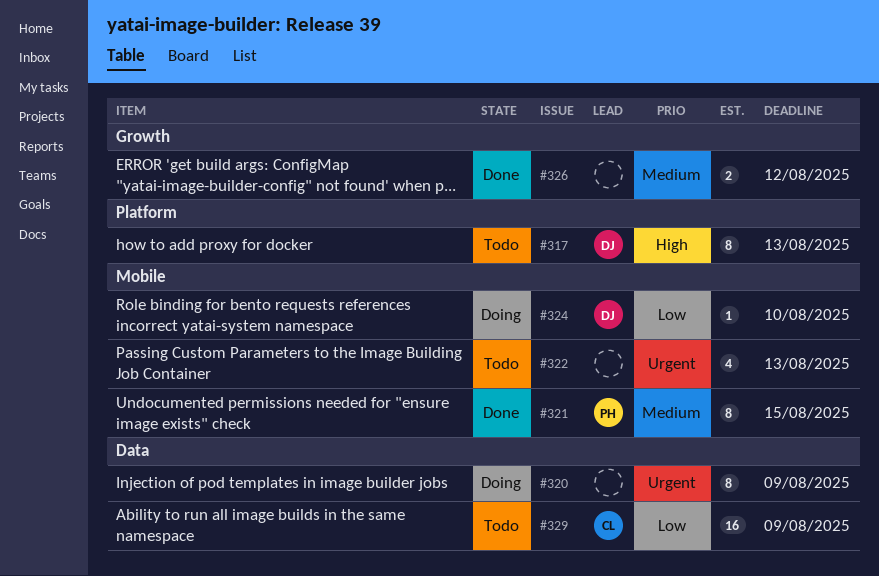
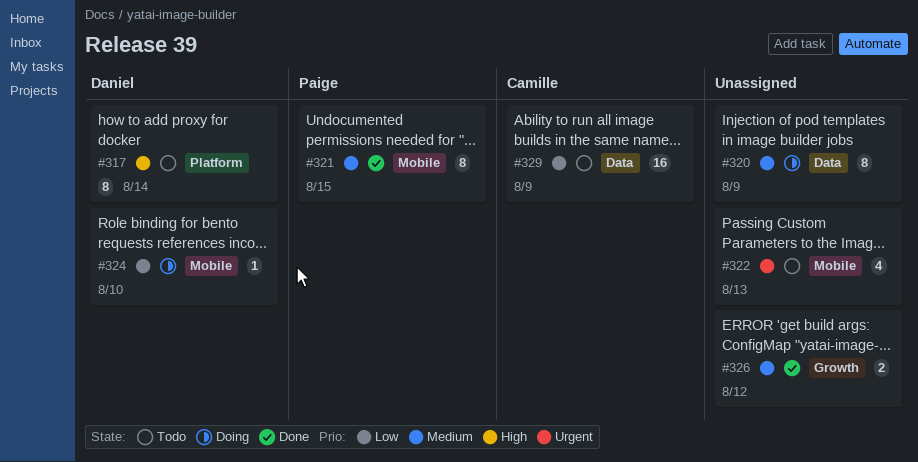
#317, due: Aug 13 -> Aug 14
#320, priority: Urgent -> Medium

